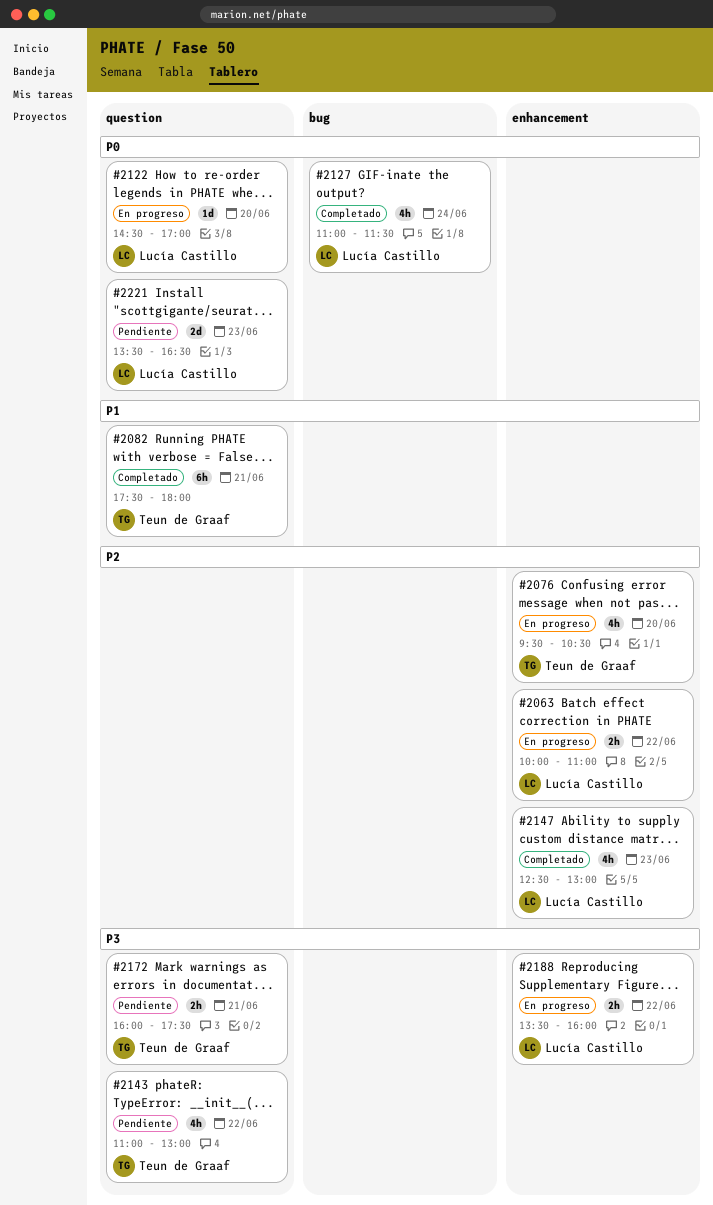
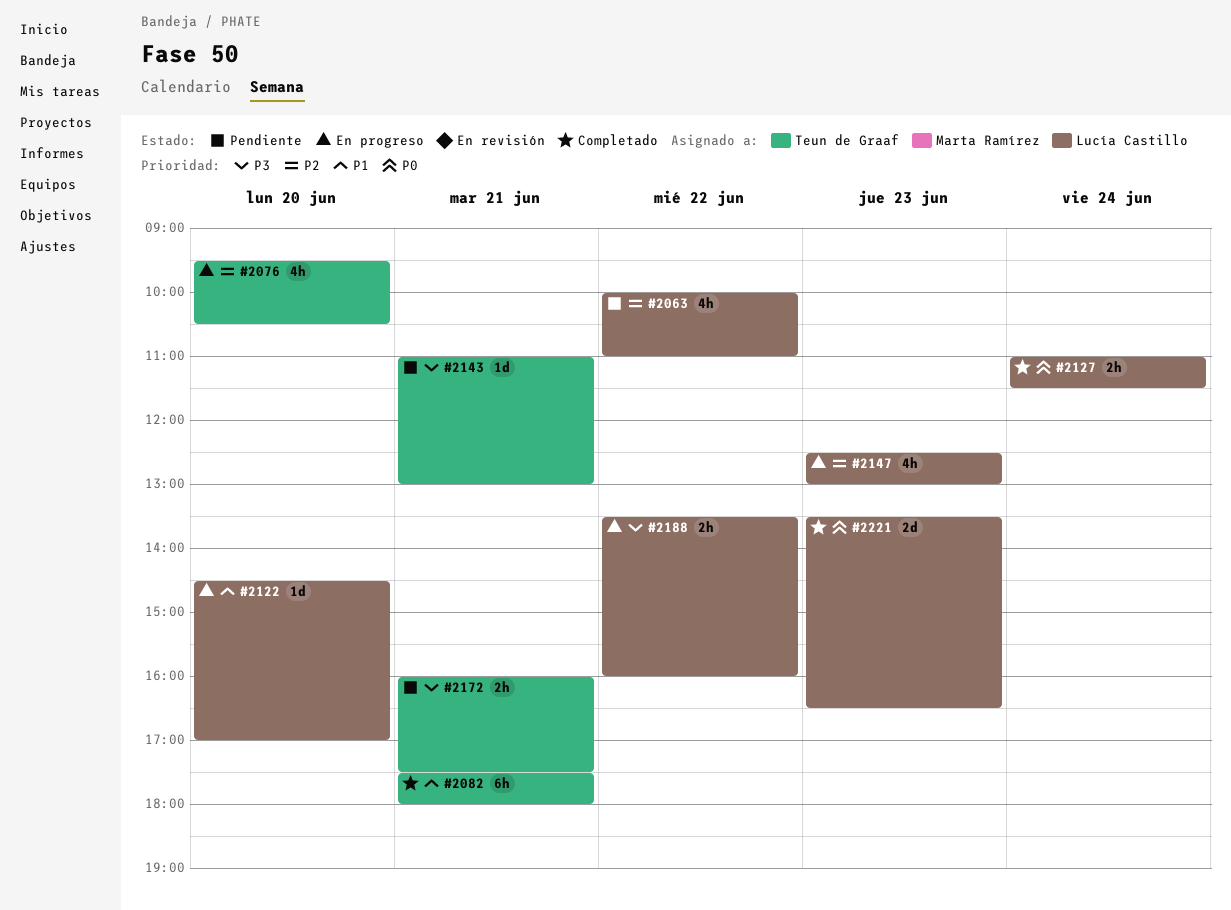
#2063, status: En progreso -> Pendiente
#2063, estimate: 2h -> 4h
#2122, priority: P0 -> P1
#2127, estimate: 4h -> 2h
#2143, estimate: 4h -> 1d
#2143, day: Jun 22 -> Jun 21
#2147, status: Completado -> En progreso
#2221, status: Pendiente -> Completado

